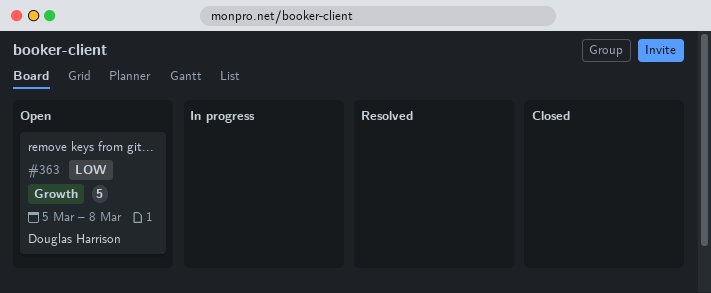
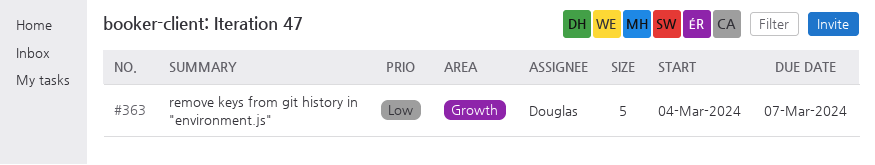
#363, start: Mar 5 -> Mar 4
#363, due: Mar 8 -> Mar 7

